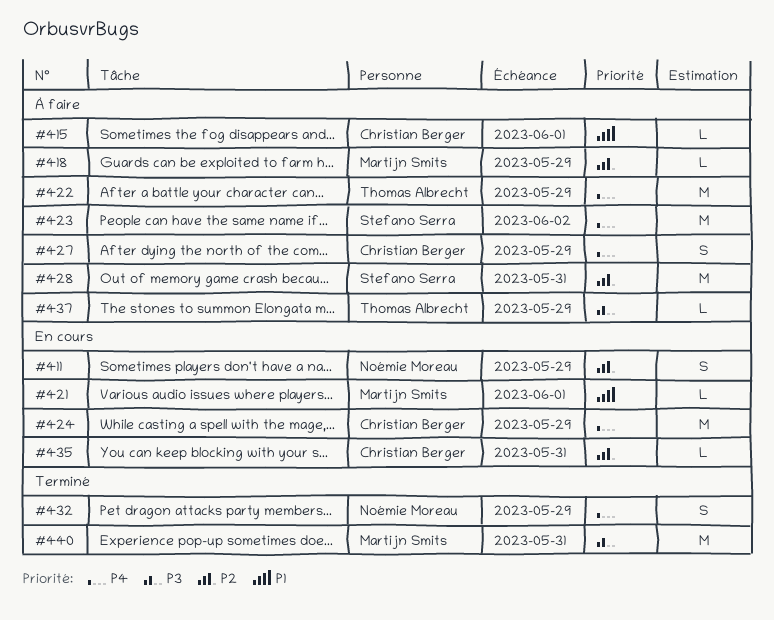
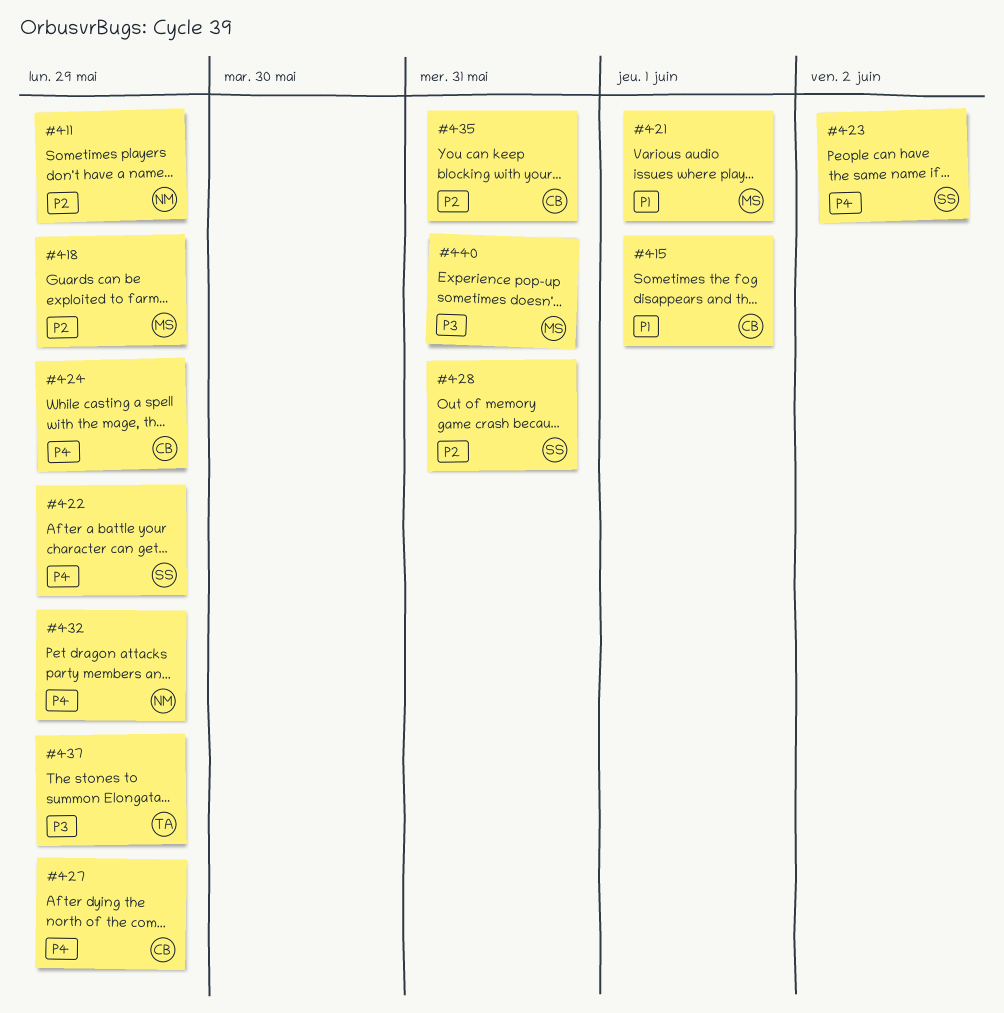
#422, owner: Thomas Albrecht -> Stefano Serra

